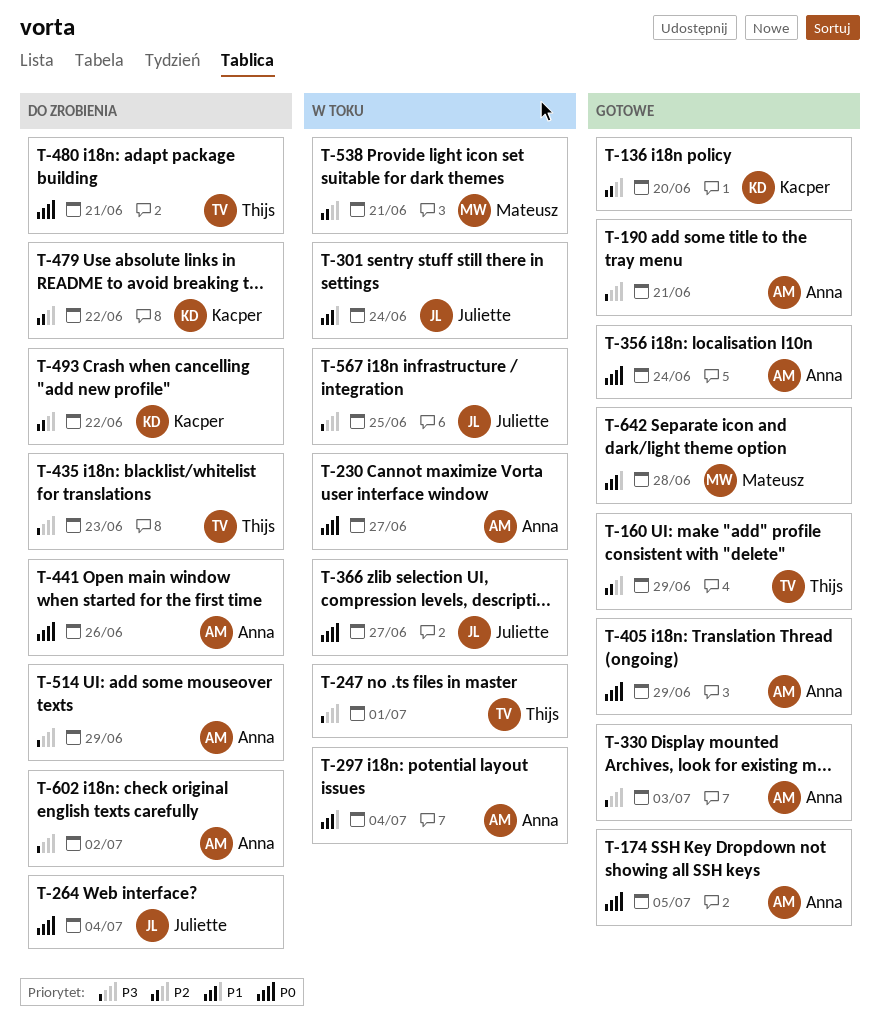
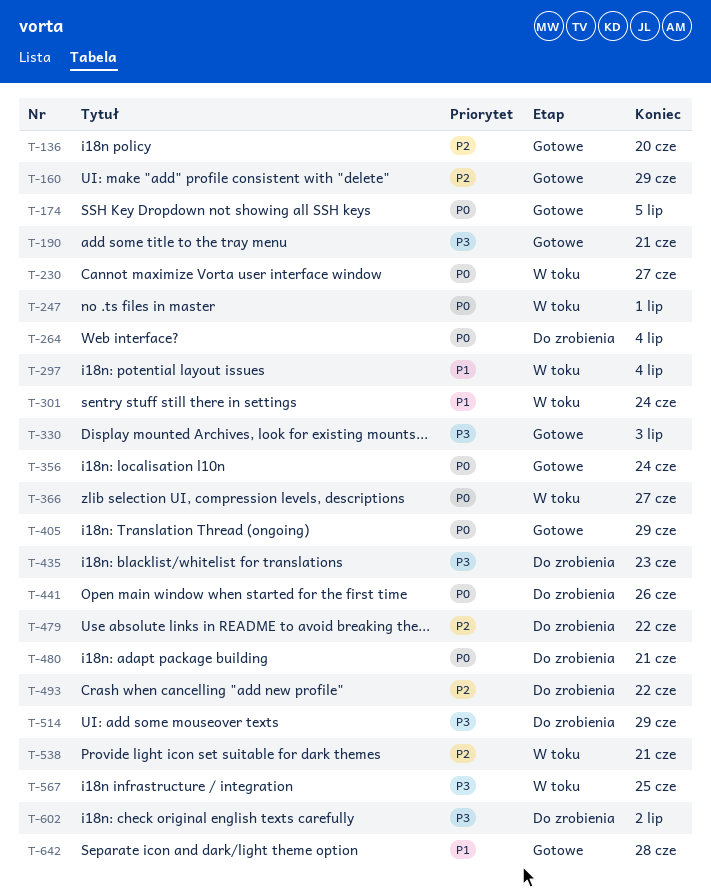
T-247, priority: P3 -> P0

